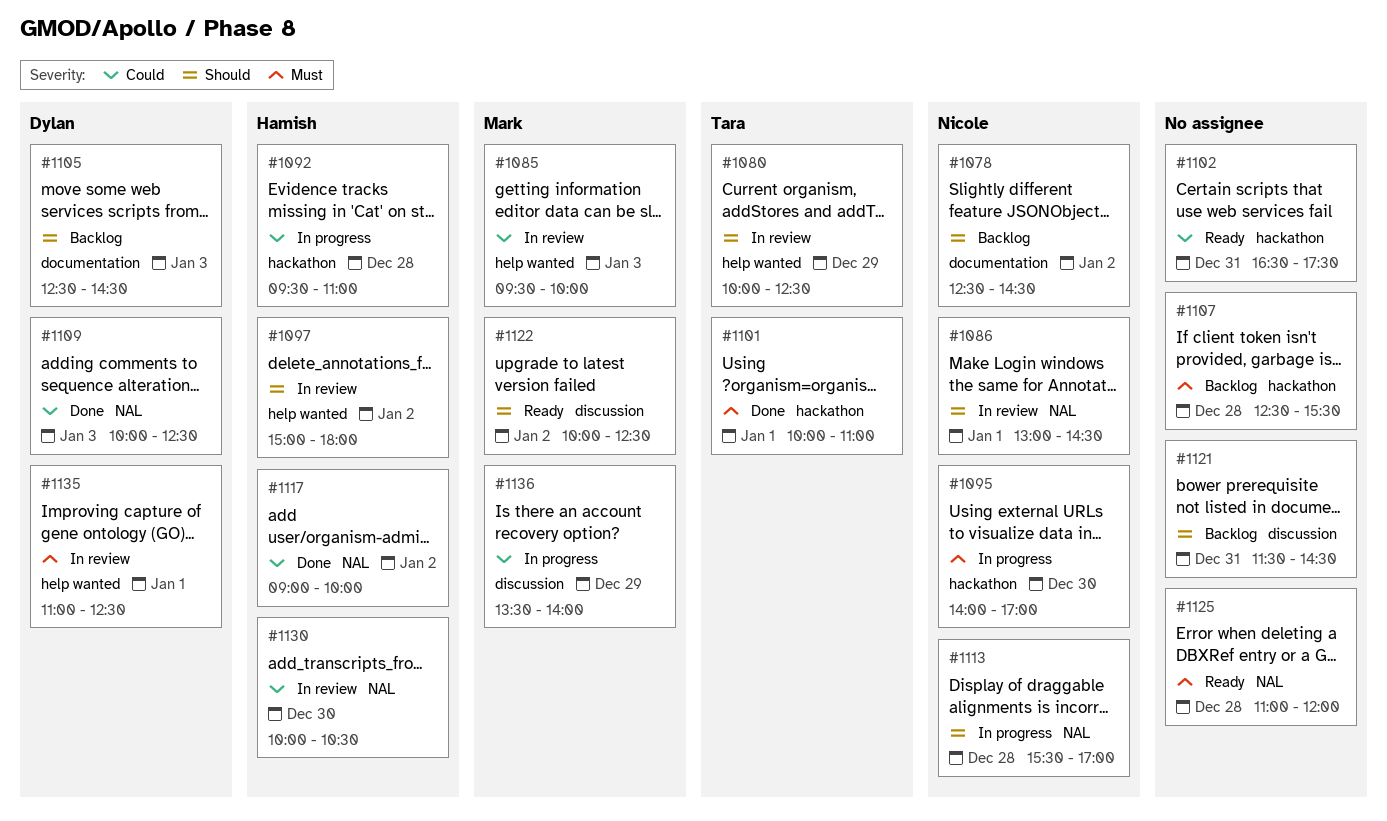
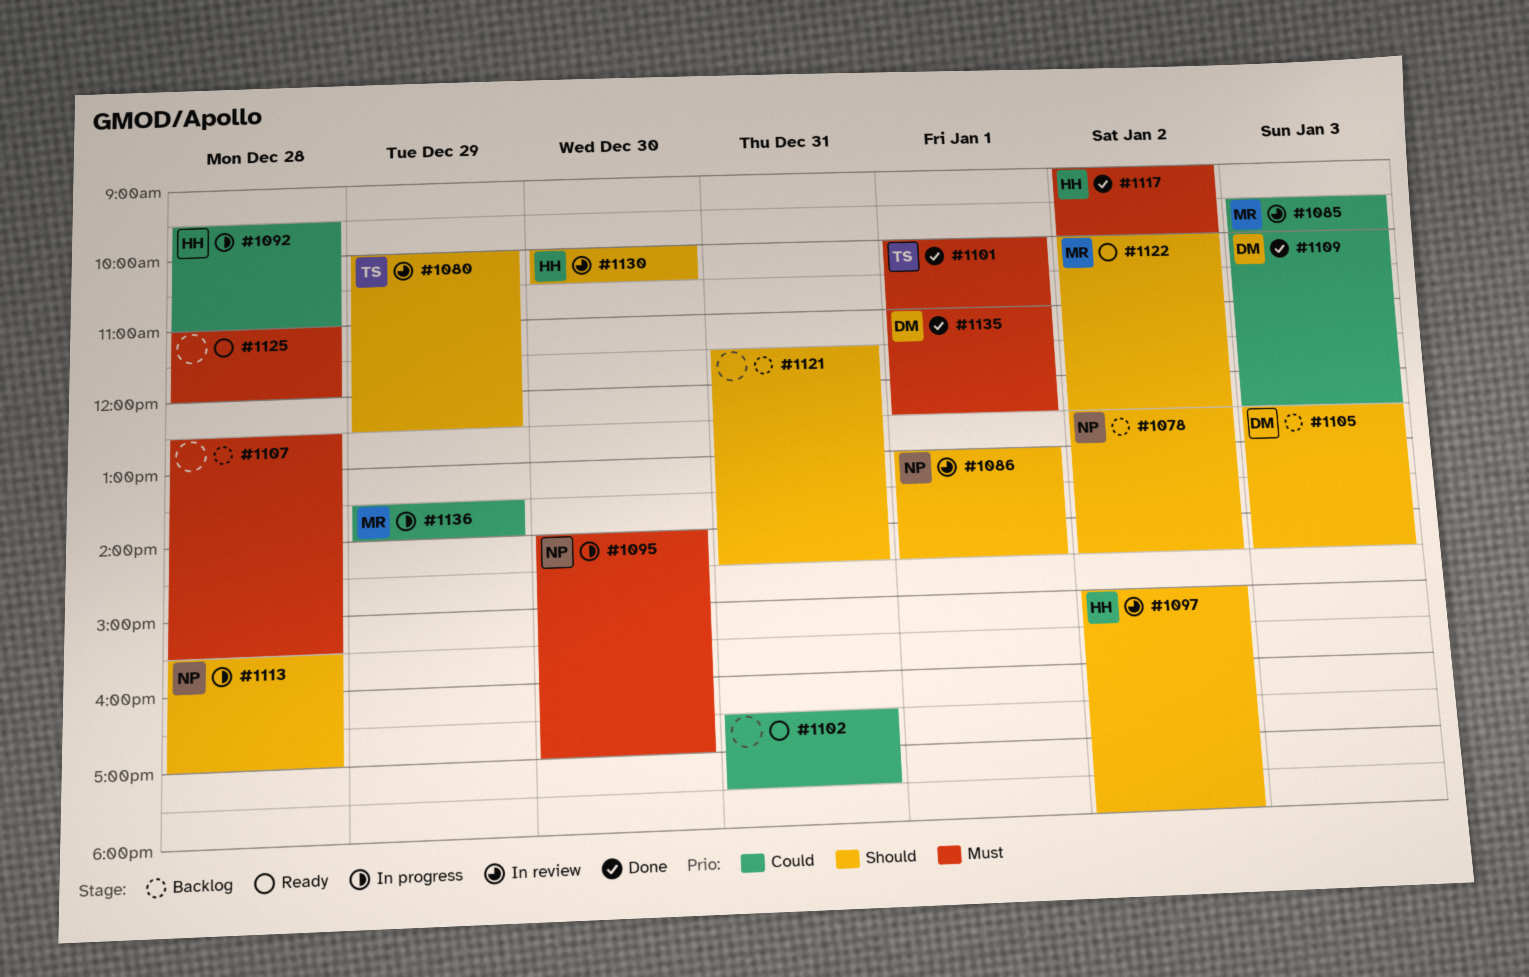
#1117, priority: Could -> Must
#1130, priority: Could -> Should
#1135, status: In review -> Done

